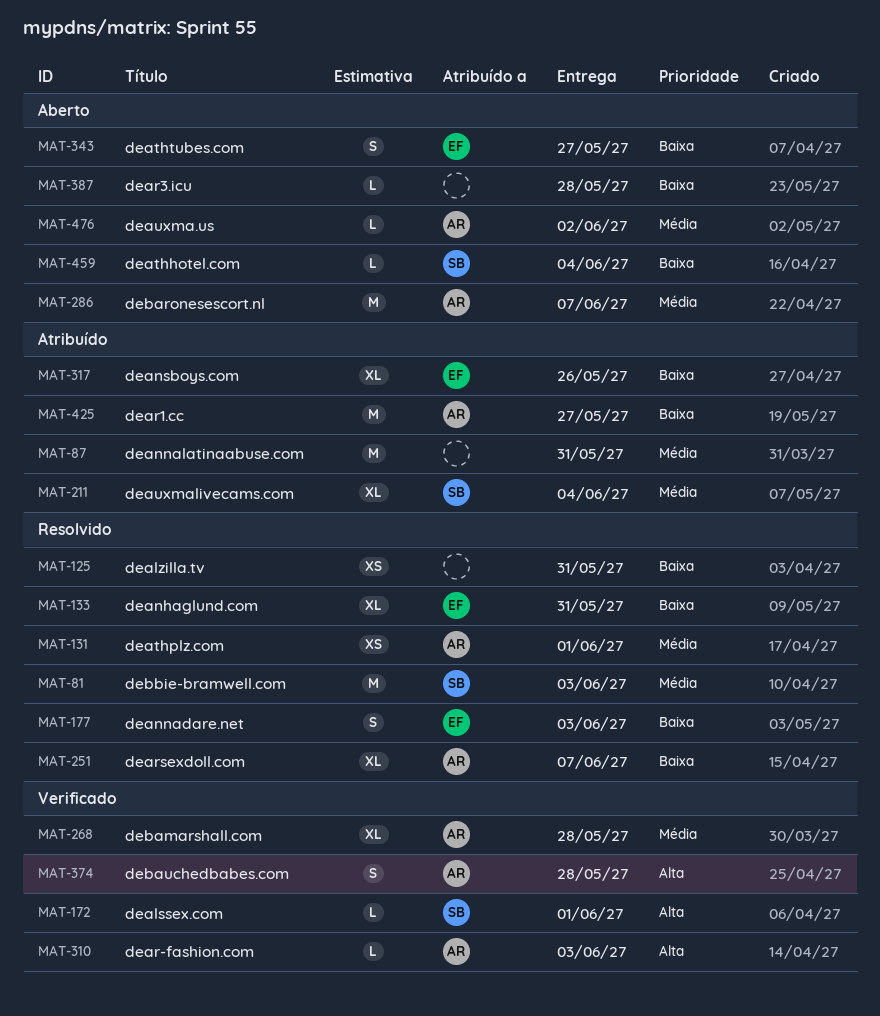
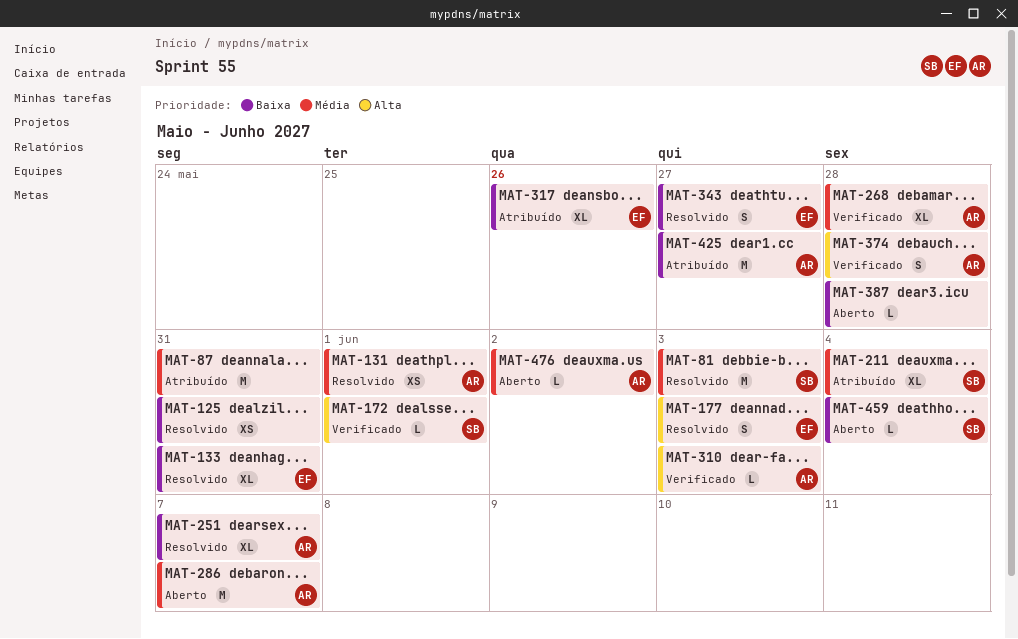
MAT-177, priority: Baixa -> Alta
MAT-343, status: Aberto -> Resolvido

